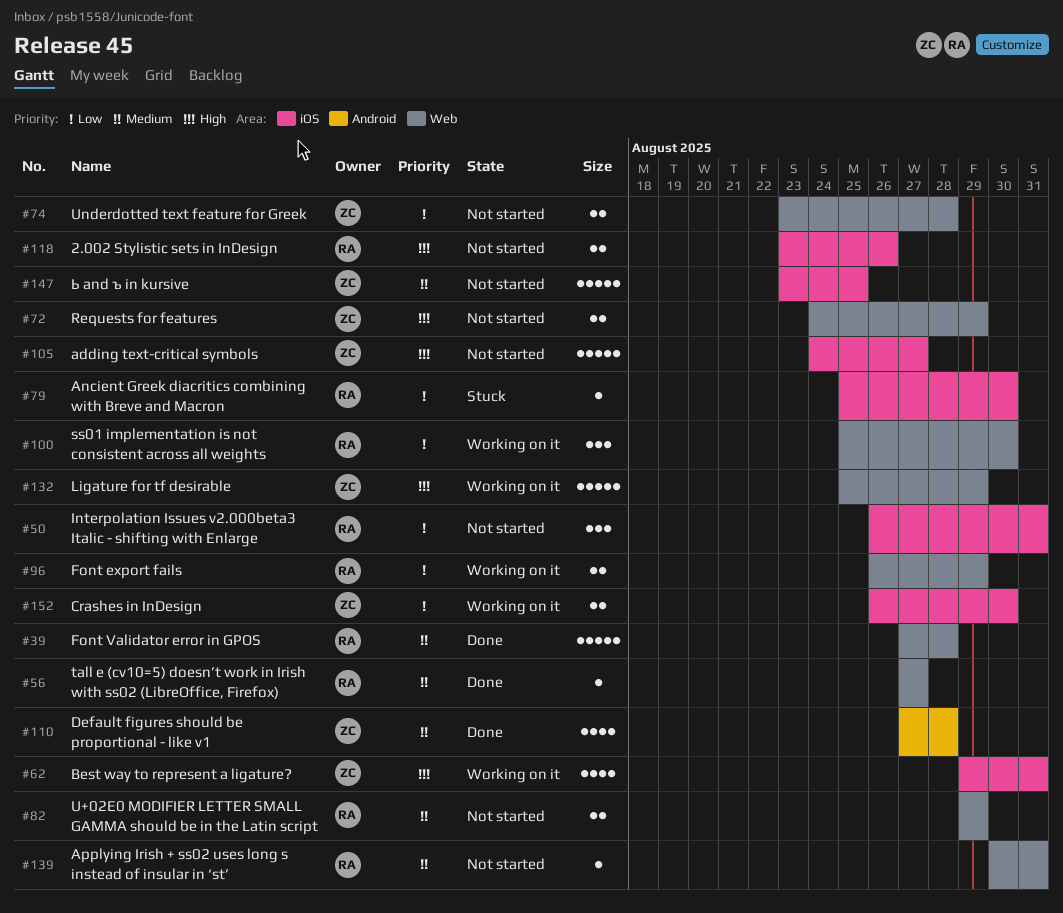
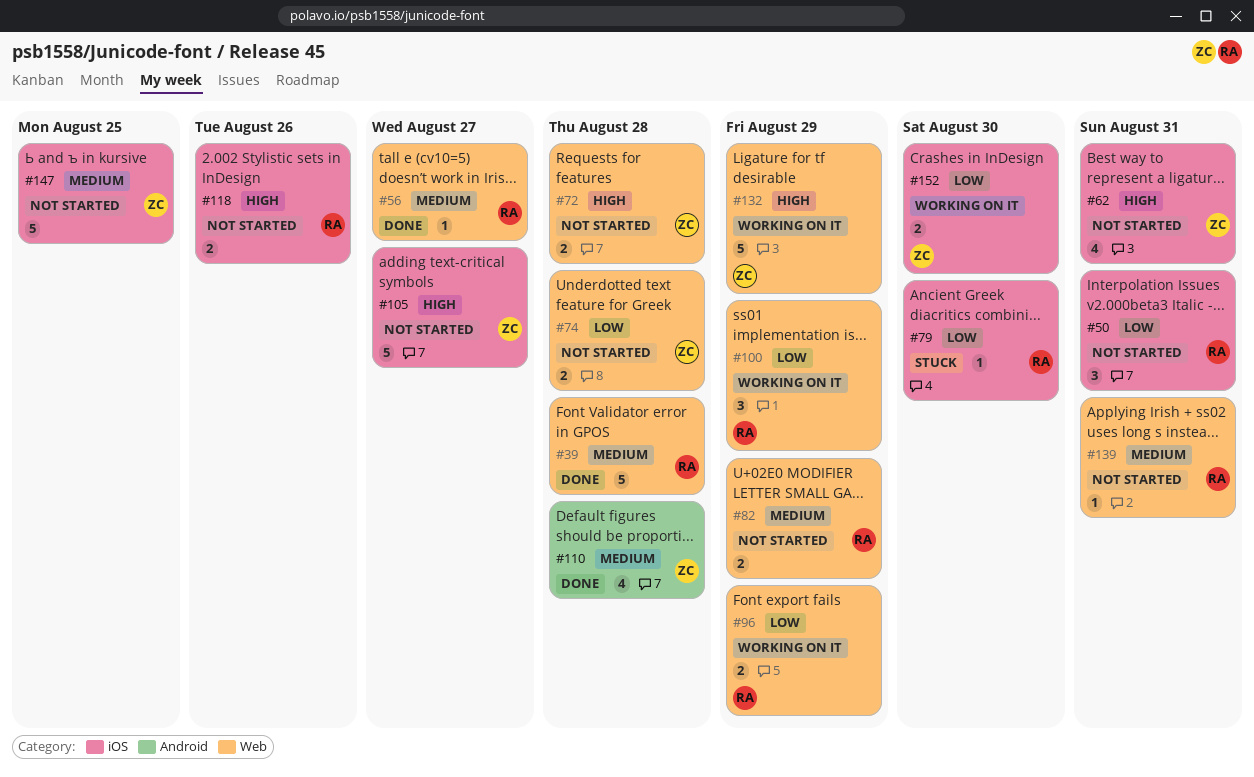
#62, status: Working on it -> Not started
#72, due: Aug 29 -> Aug 28
#100, due: Aug 30 -> Aug 29

